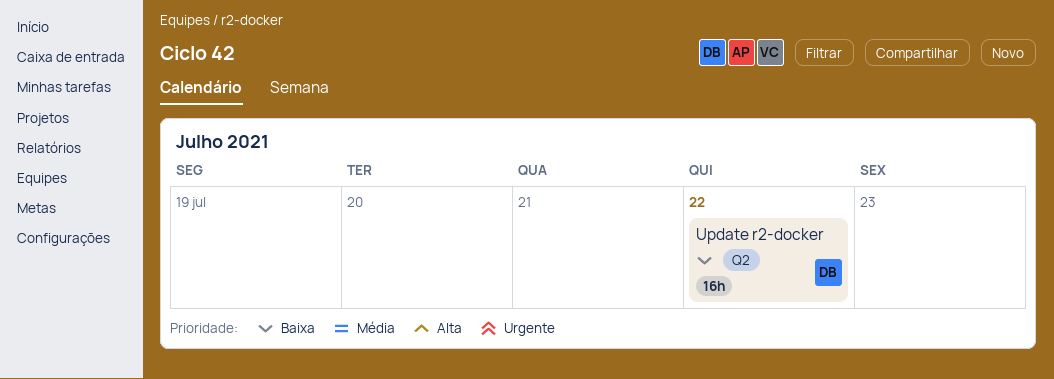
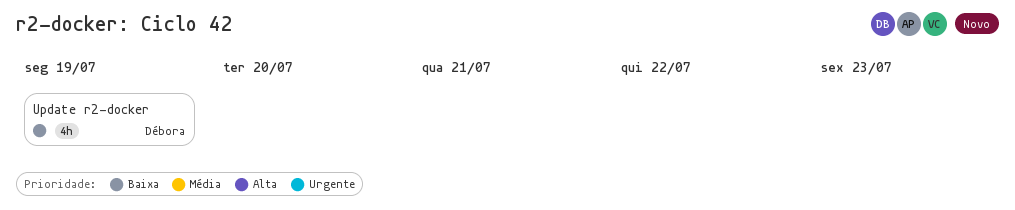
Update r2-docker, estimate: 16h -> 4h
Update r2-docker, due: Jul 22 -> Jul 19

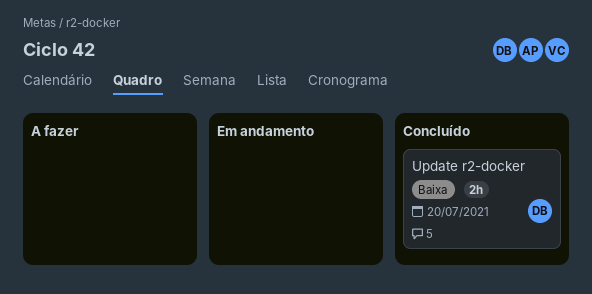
Update r2-docker, estimate: 4h -> 2h
Update r2-docker, due: Jul 19 -> Jul 20

